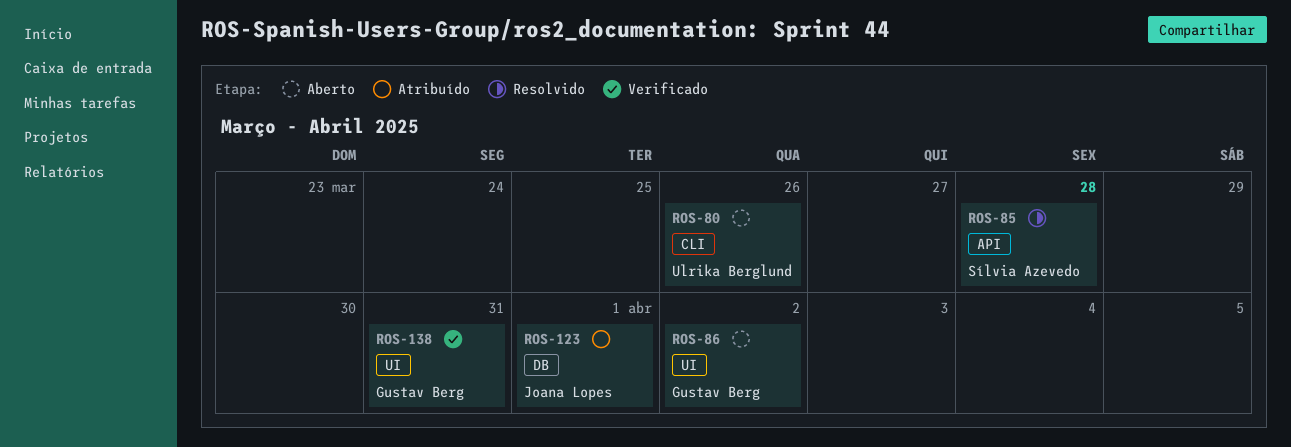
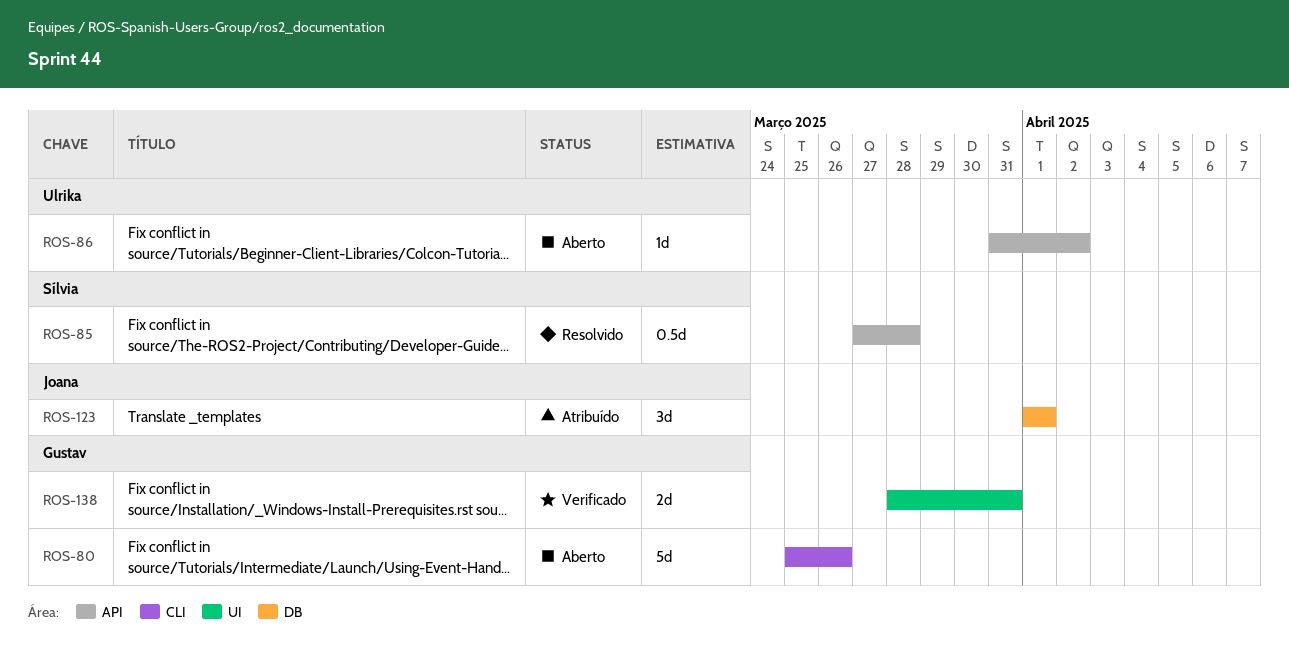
ROS-80, owner: Ulrika Berglund -> Gustav Berg
ROS-86, owner: Gustav Berg -> Ulrika Berglund
ROS-86, label: UI -> API

